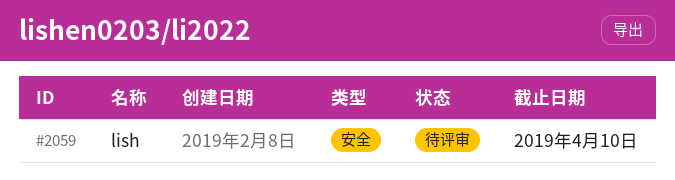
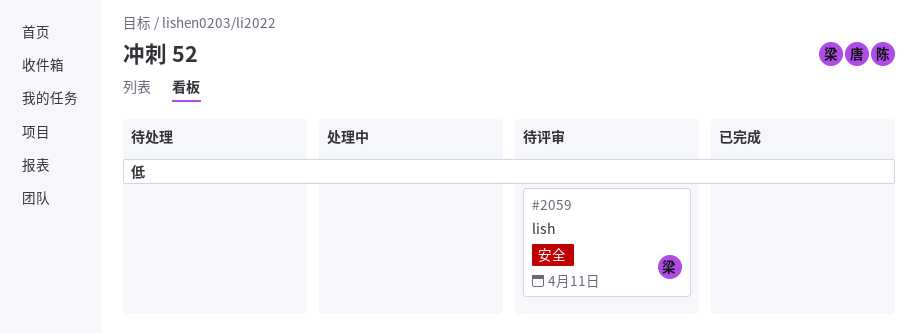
#2059, due: Apr 10 -> Apr 11

